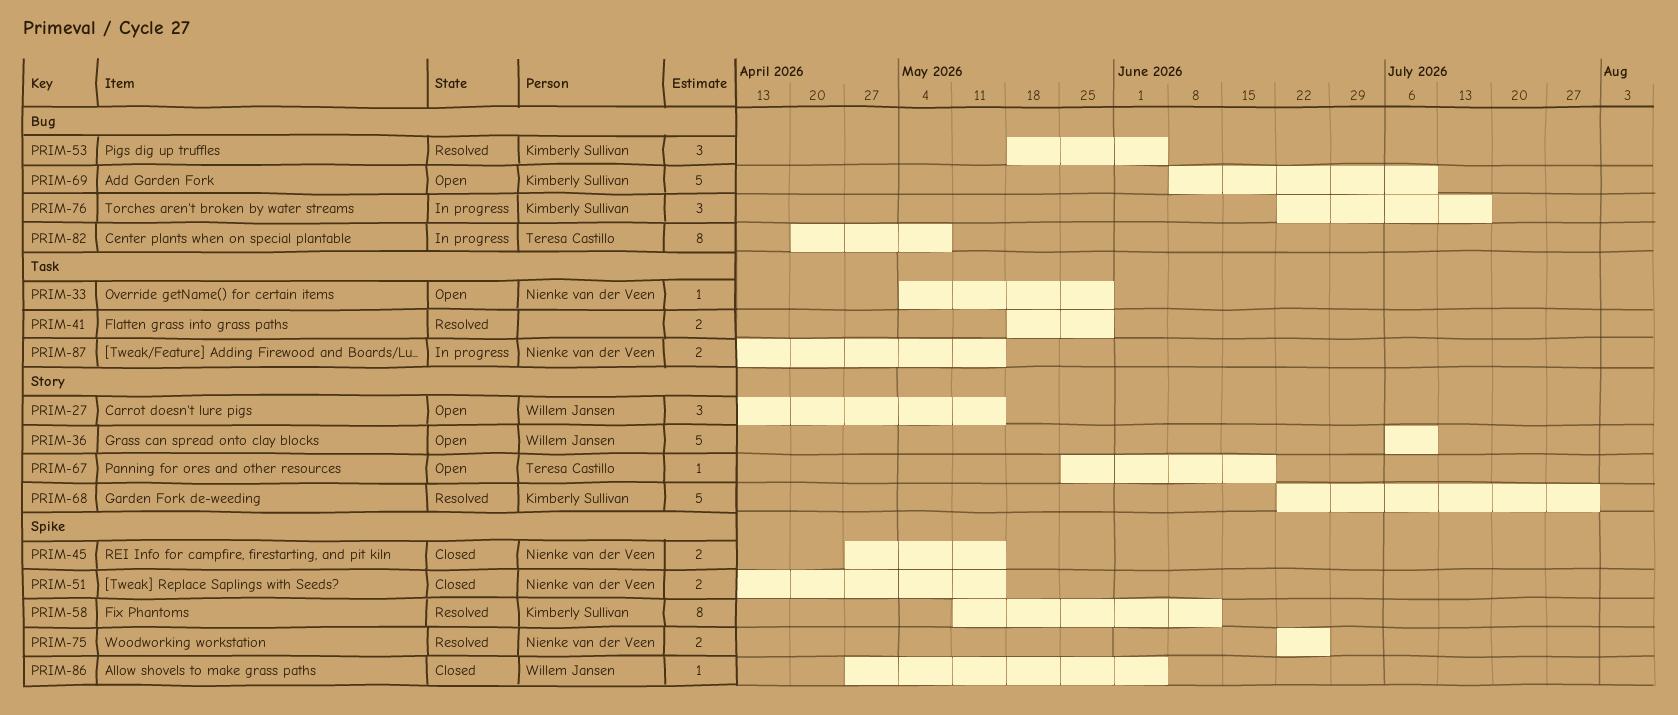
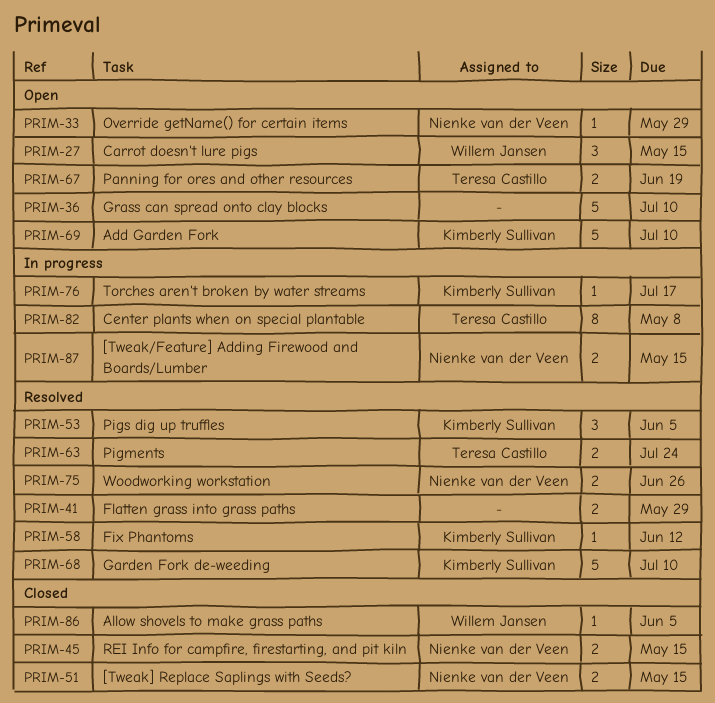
PRIM-36, owner: Willem Jansen -> none
PRIM-58, estimate: 8 -> 1
PRIM-63: none -> present
PRIM-67, estimate: 1 -> 2
PRIM-68, due: Jul 31 -> Jul 10
PRIM-76, estimate: 3 -> 1

